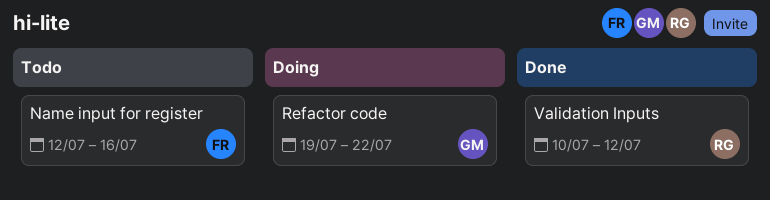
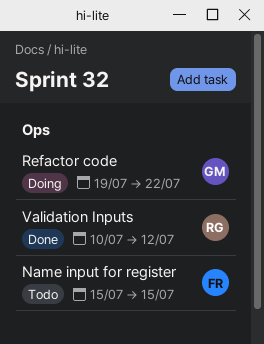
Name input for register, start: Jul 12 -> Jul 15
Name input for register, due: Jul 16 -> Jul 15

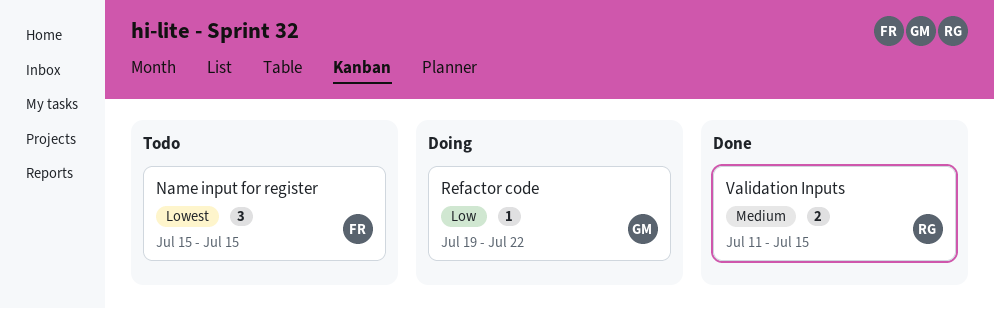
Validation Inputs, start: Jul 10 -> Jul 11
Validation Inputs, due: Jul 12 -> Jul 15

